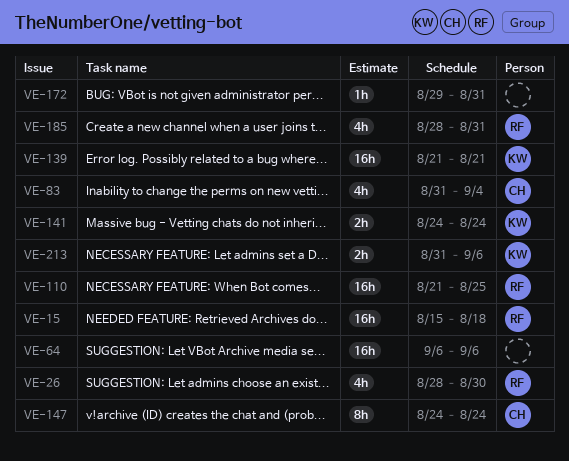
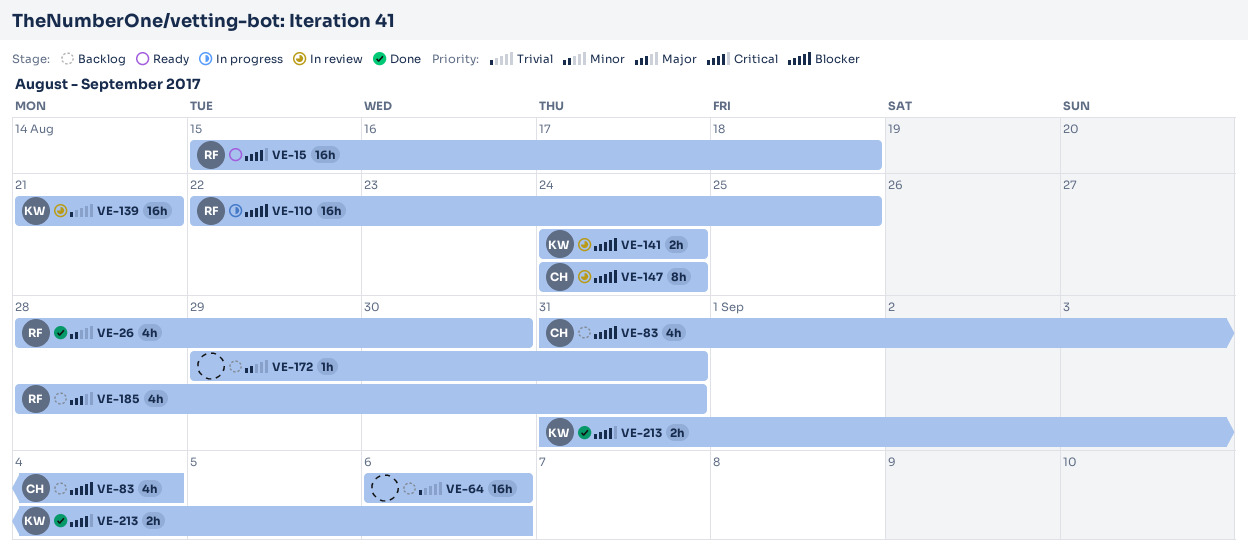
VE-110, start: Aug 21 -> Aug 22

